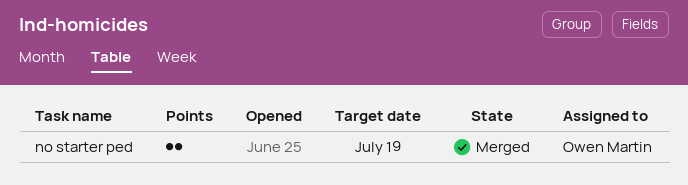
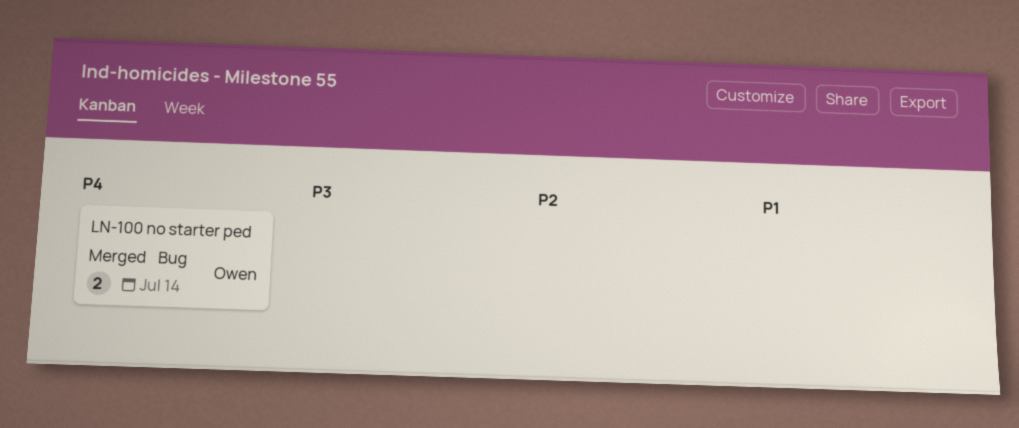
no starter ped, due: Jul 19 -> Jul 14

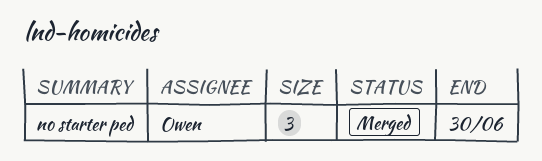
no starter ped, estimate: 2 -> 3
no starter ped, due: Jul 14 -> Jun 30

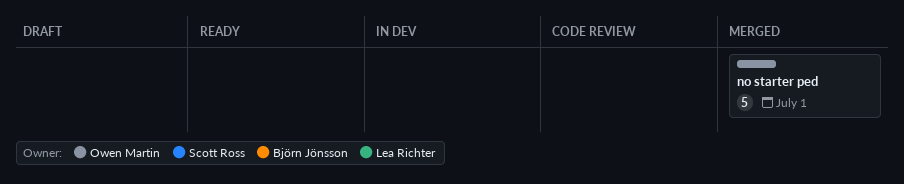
no starter ped, estimate: 3 -> 5
no starter ped, due: Jun 30 -> Jul 1

